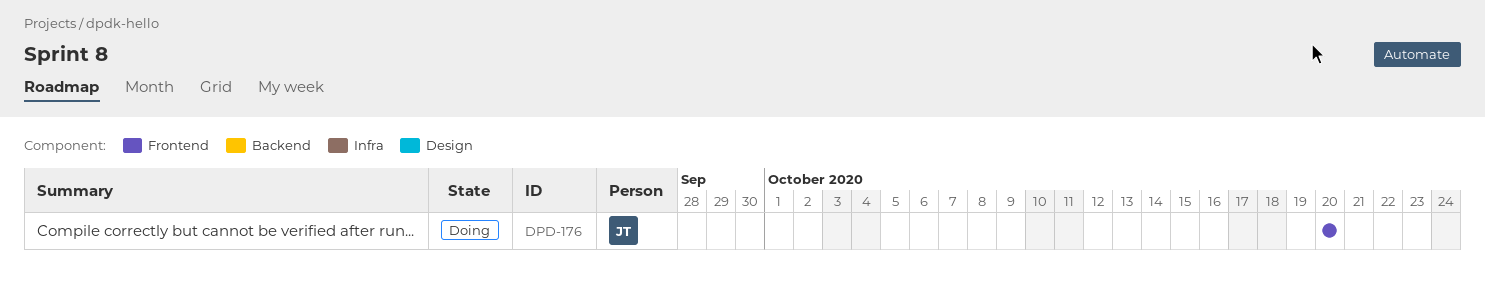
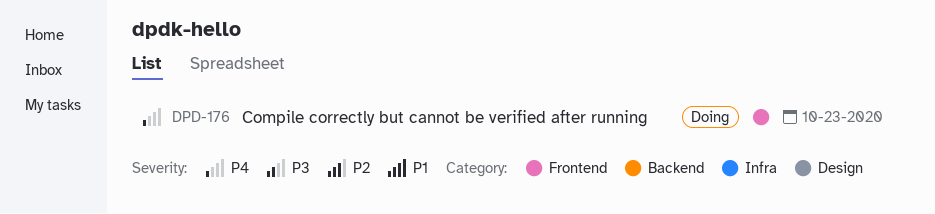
DPD-176, due: Oct 20 -> Oct 23

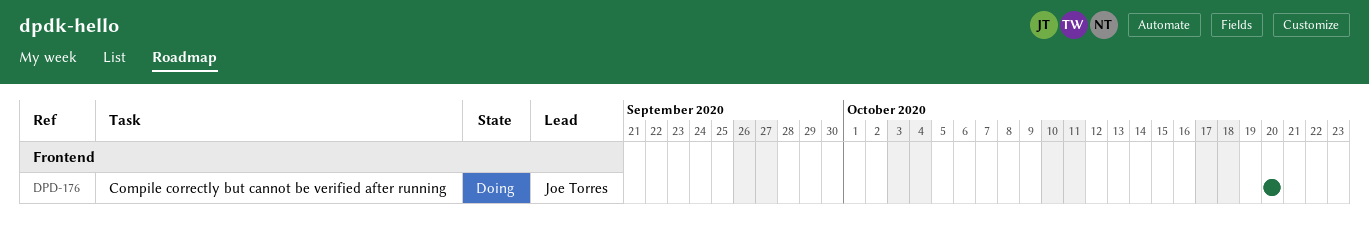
DPD-176, due: Oct 23 -> Oct 20

